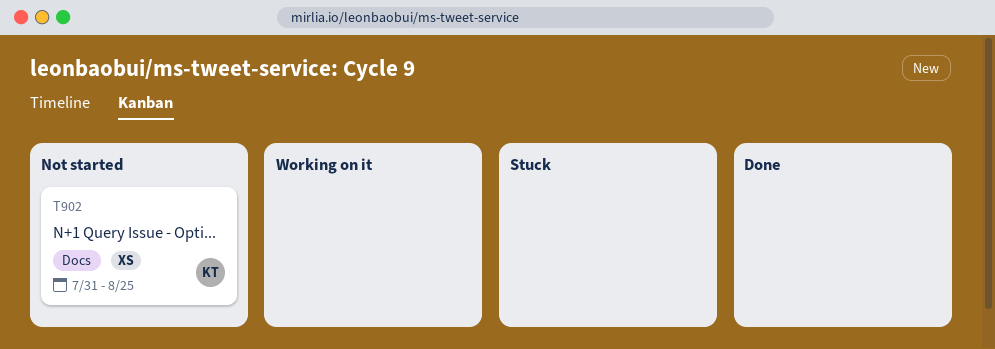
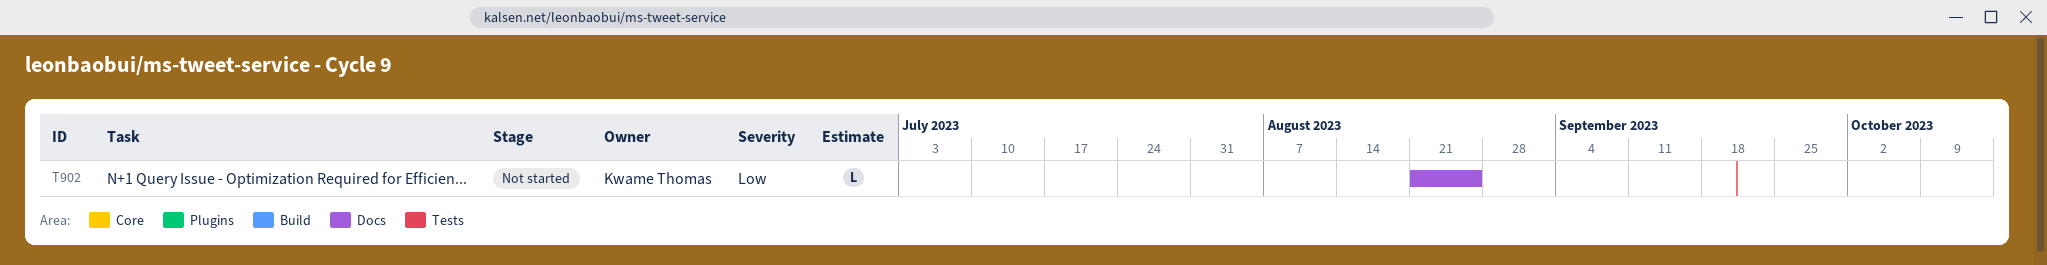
T902, estimate: XS -> L
T902, start: Jul 31 -> Aug 21

